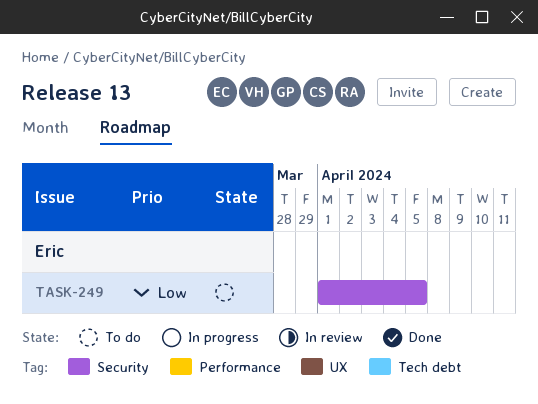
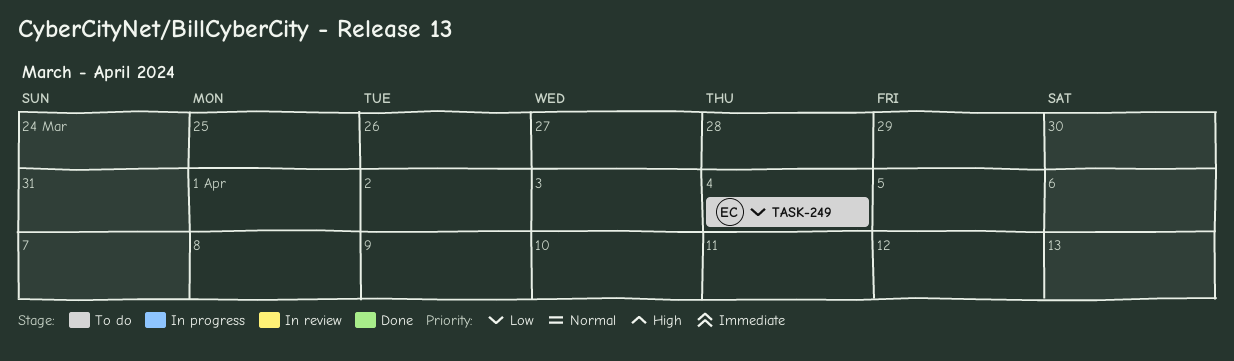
TASK-249, start: Apr 1 -> Apr 4
TASK-249, due: Apr 5 -> Apr 4

